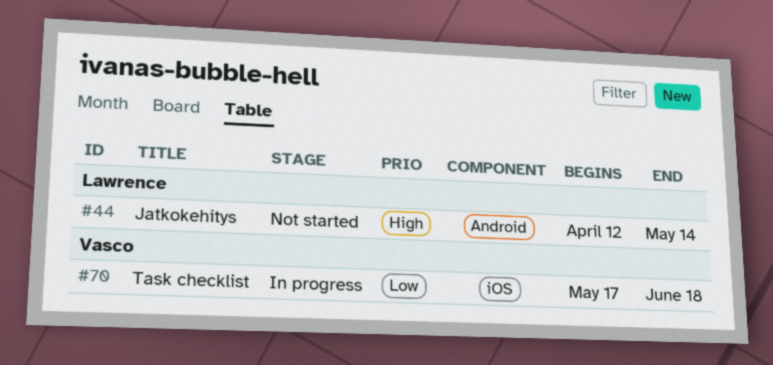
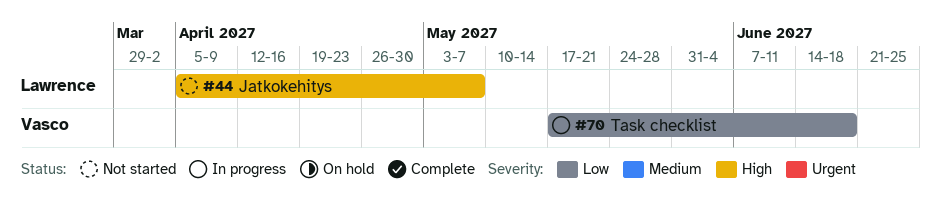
#44, start: Apr 12 -> Apr 5
#44, due: May 14 -> May 7

